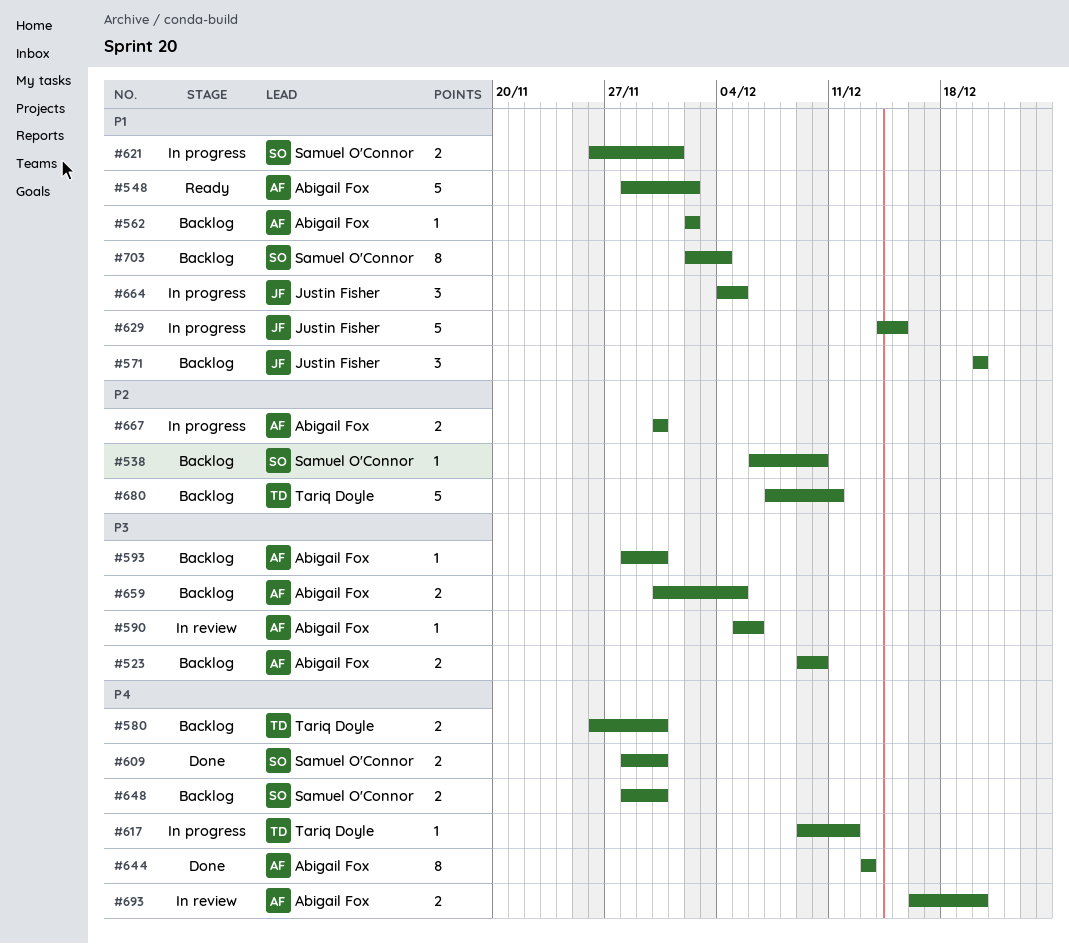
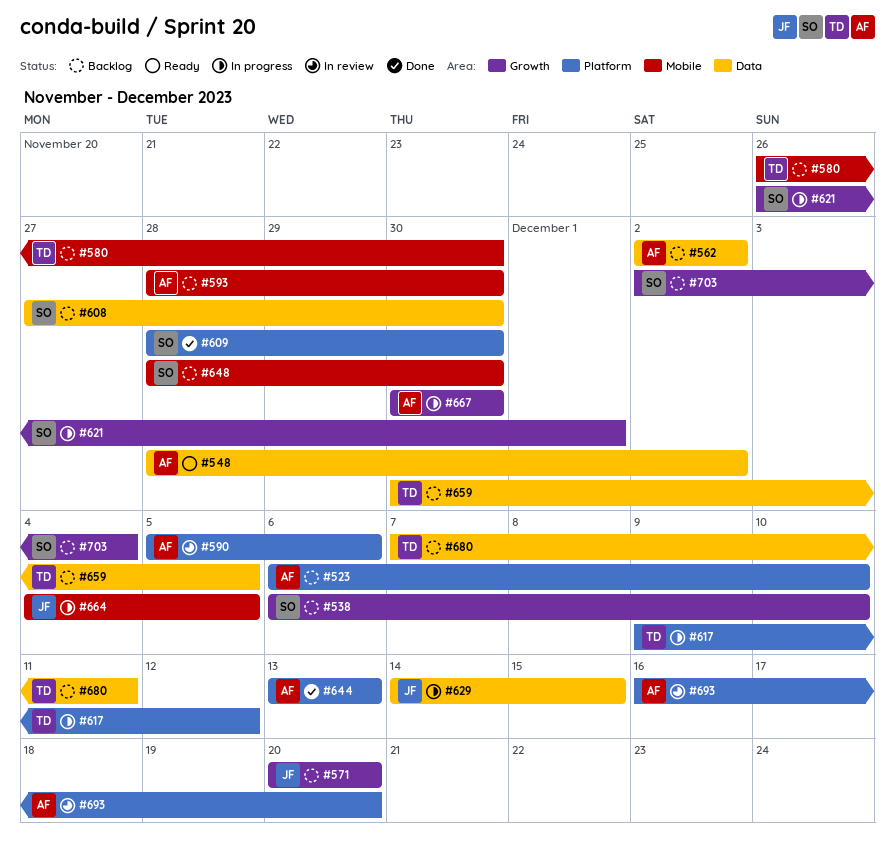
#523, start: Dec 9 -> Dec 6
#608: none -> present
#659, owner: Abigail Fox -> Tariq Doyle

